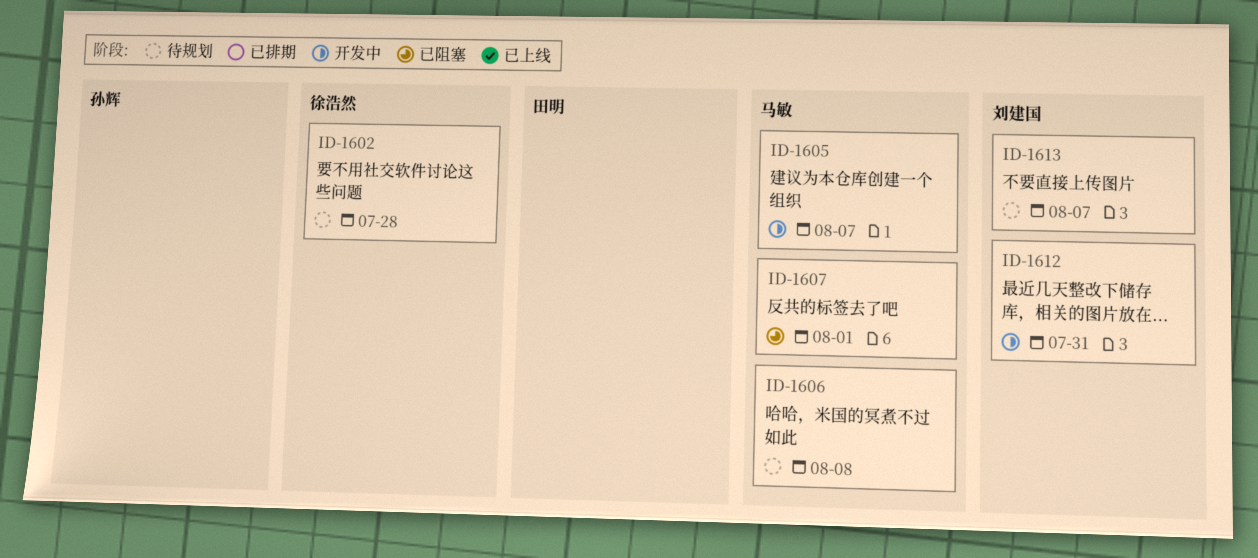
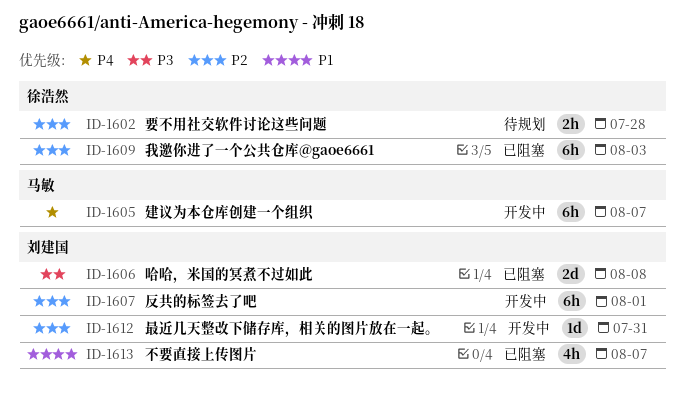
ID-1606, status: 待规划 -> 已阻塞
ID-1606, owner: 马敏 -> 刘建国
ID-1607, status: 已阻塞 -> 开发中
ID-1607, owner: 马敏 -> 刘建国
ID-1609: none -> present
ID-1613, status: 待规划 -> 已阻塞

